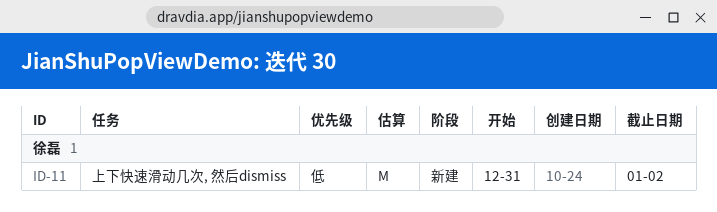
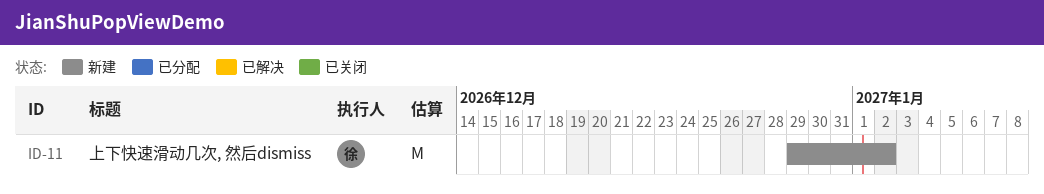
ID-11, start: Dec 31 -> Dec 29

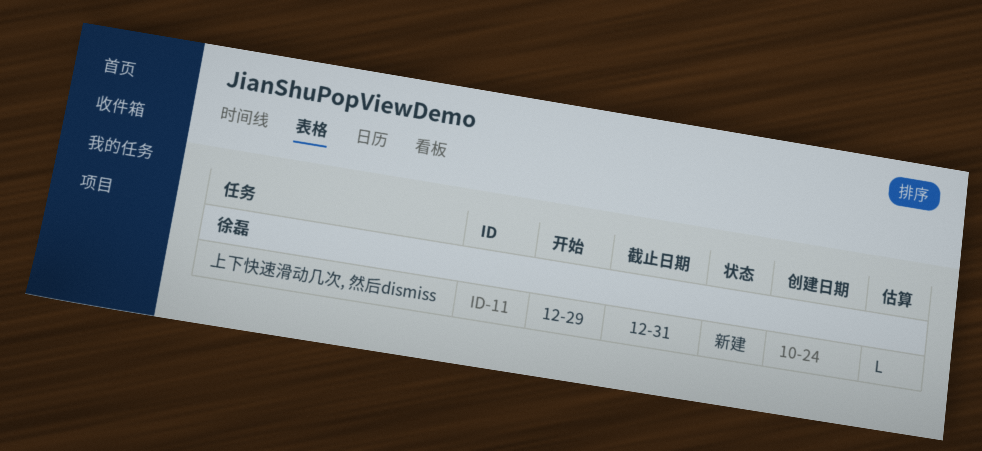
ID-11, estimate: M -> L
ID-11, due: Jan 2 -> Dec 31

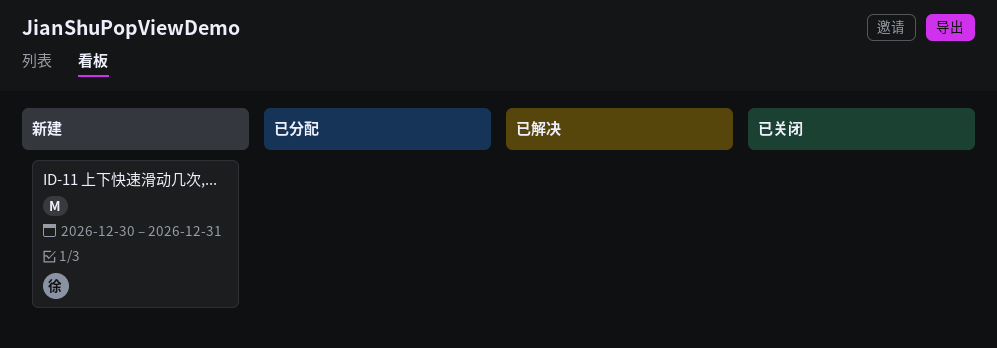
ID-11, estimate: L -> M
ID-11, start: Dec 29 -> Dec 30

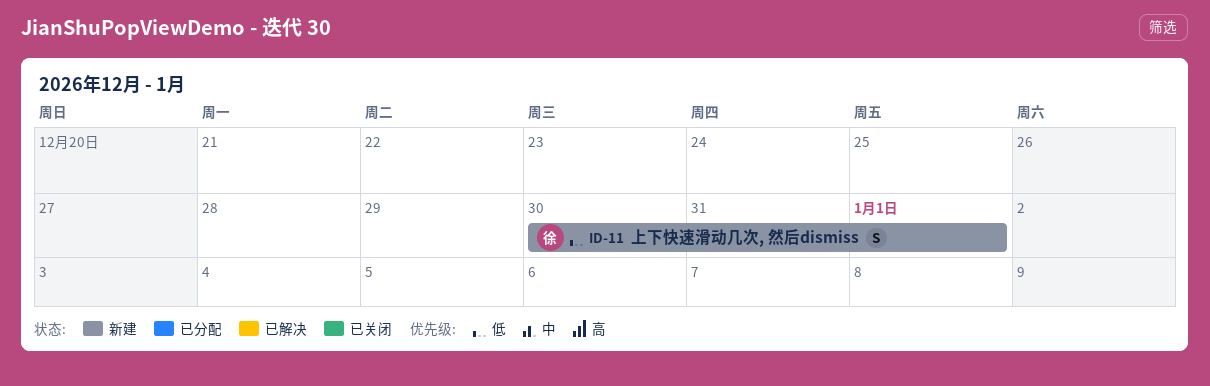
ID-11, estimate: M -> S
ID-11, due: Dec 31 -> Jan 1

